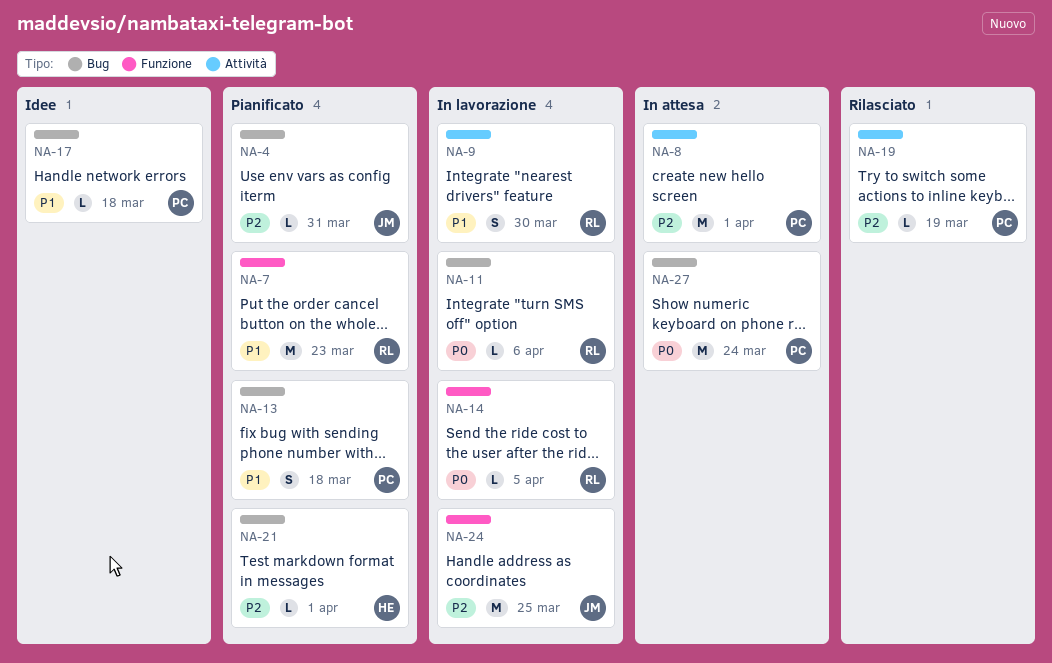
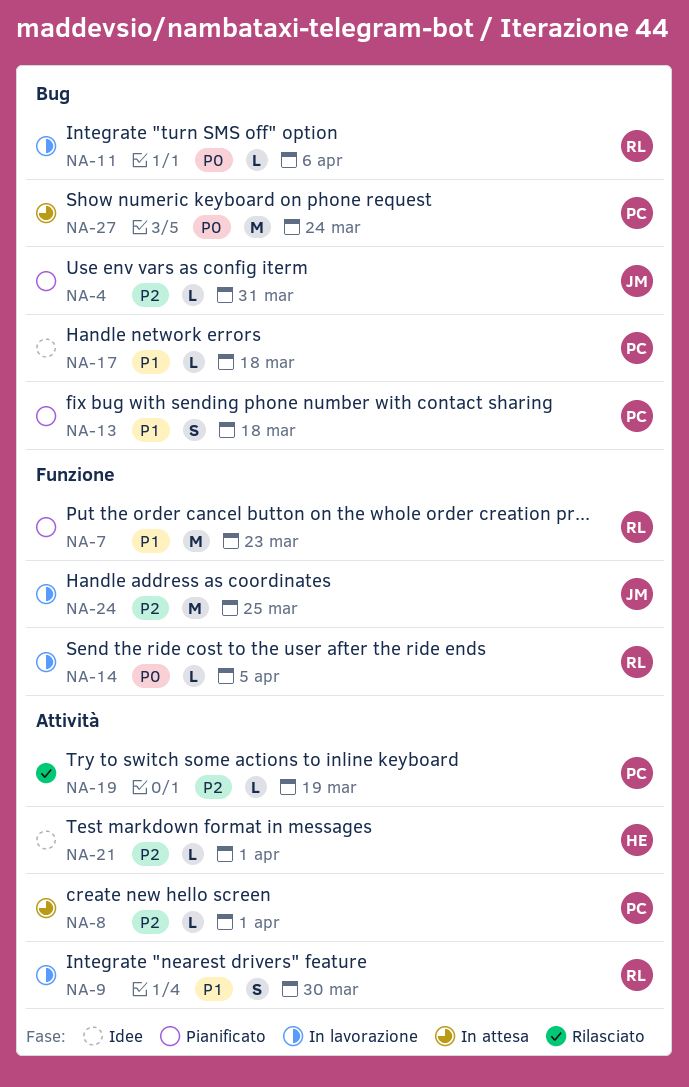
NA-8, estimate: M -> L
NA-21, status: Pianificato -> Idee
NA-21, label: Bug -> Attività

